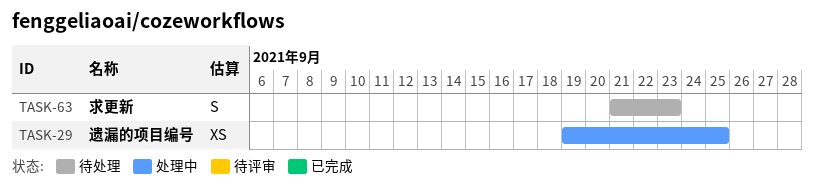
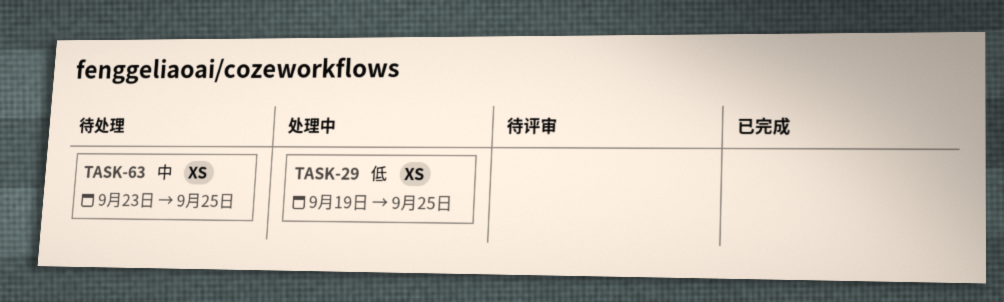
TASK-63, estimate: S -> XS
TASK-63, start: Sep 21 -> Sep 23
TASK-63, due: Sep 23 -> Sep 25

